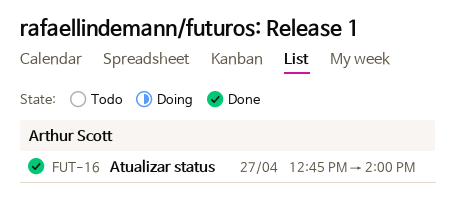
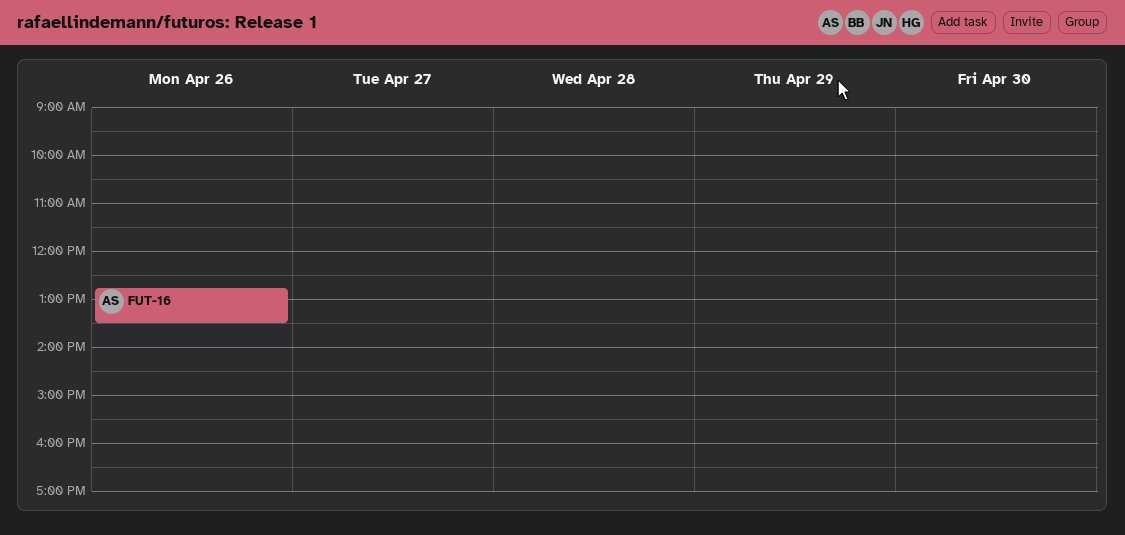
FUT-16, day: Apr 27 -> Apr 26
FUT-16, ends: 14:00 -> 13:30

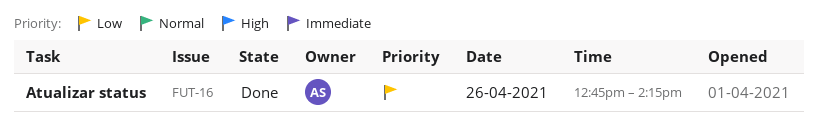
FUT-16, ends: 13:30 -> 14:15

